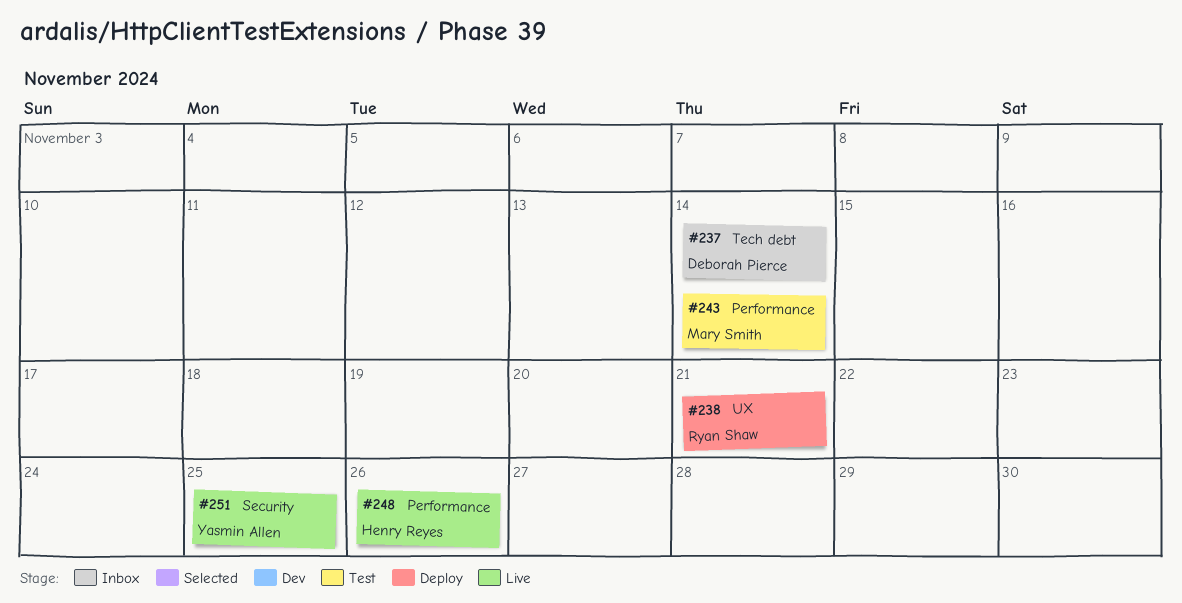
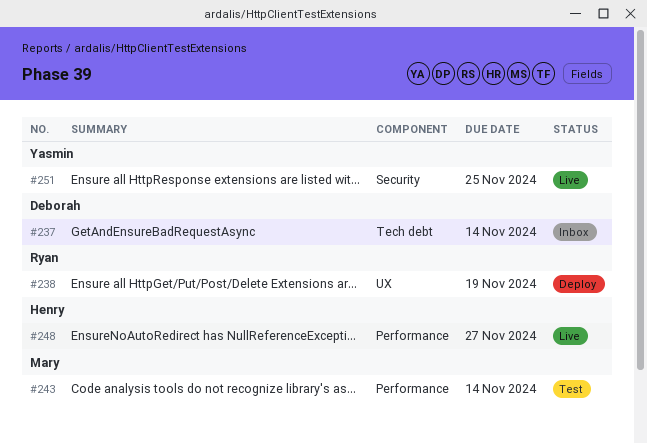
#238, due: Nov 21 -> Nov 19
#248, due: Nov 26 -> Nov 27

